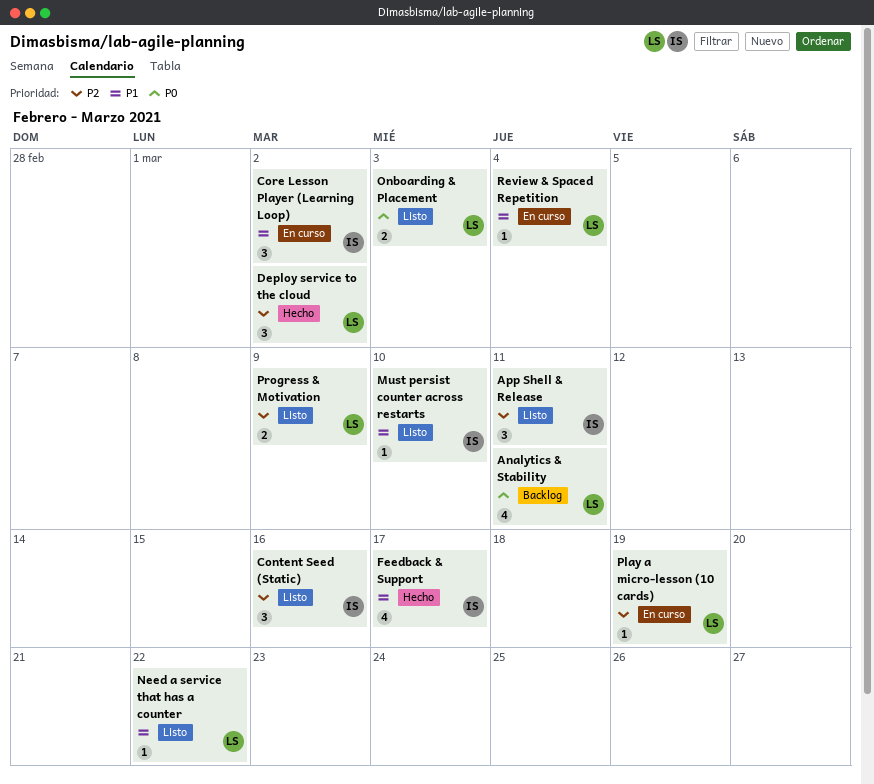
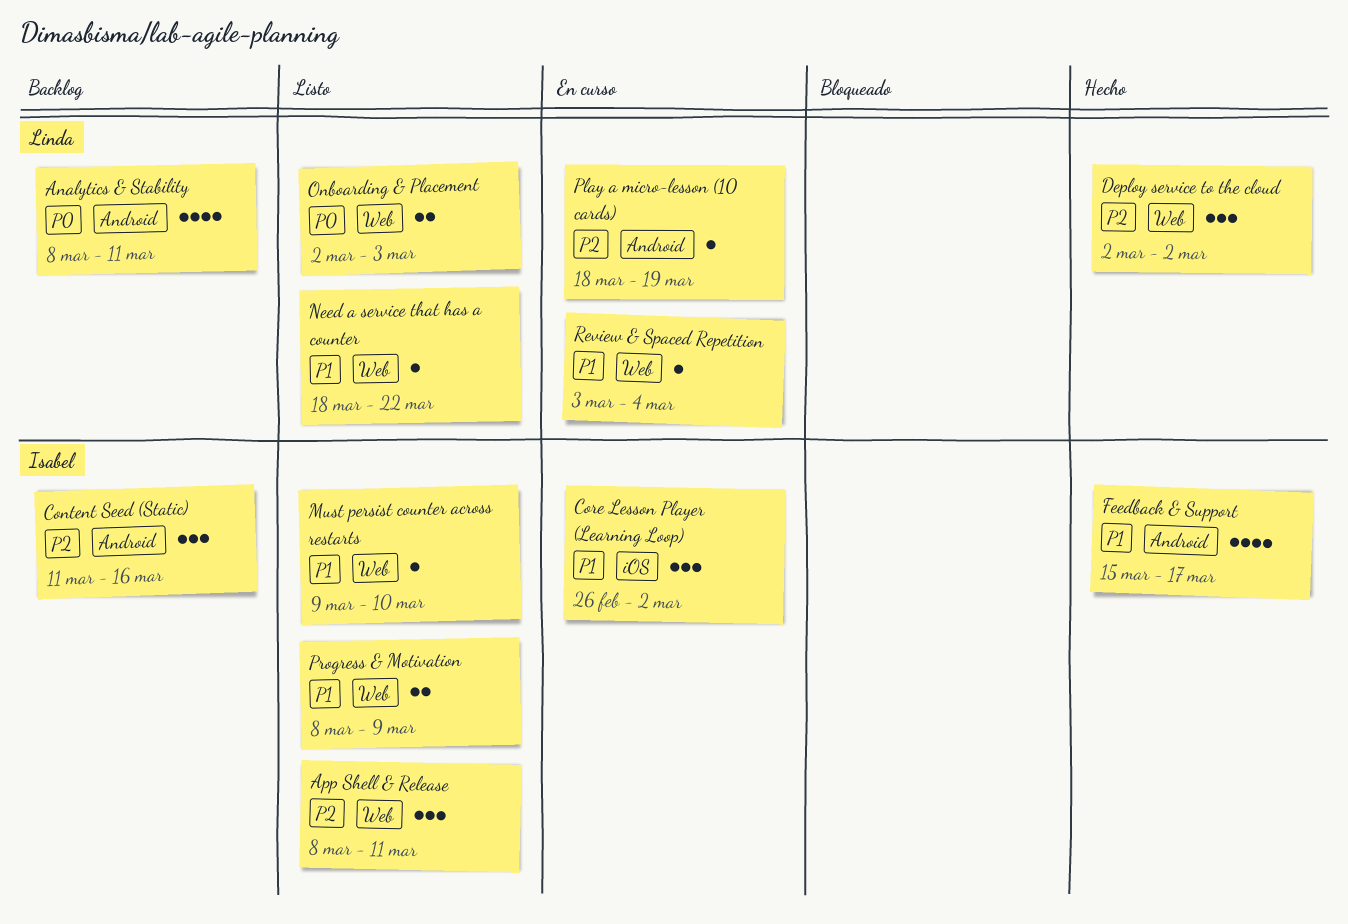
Content Seed (Static), status: Listo -> Backlog
Progress & Motivation, owner: Linda -> Isabel
Progress & Motivation, priority: P2 -> P1

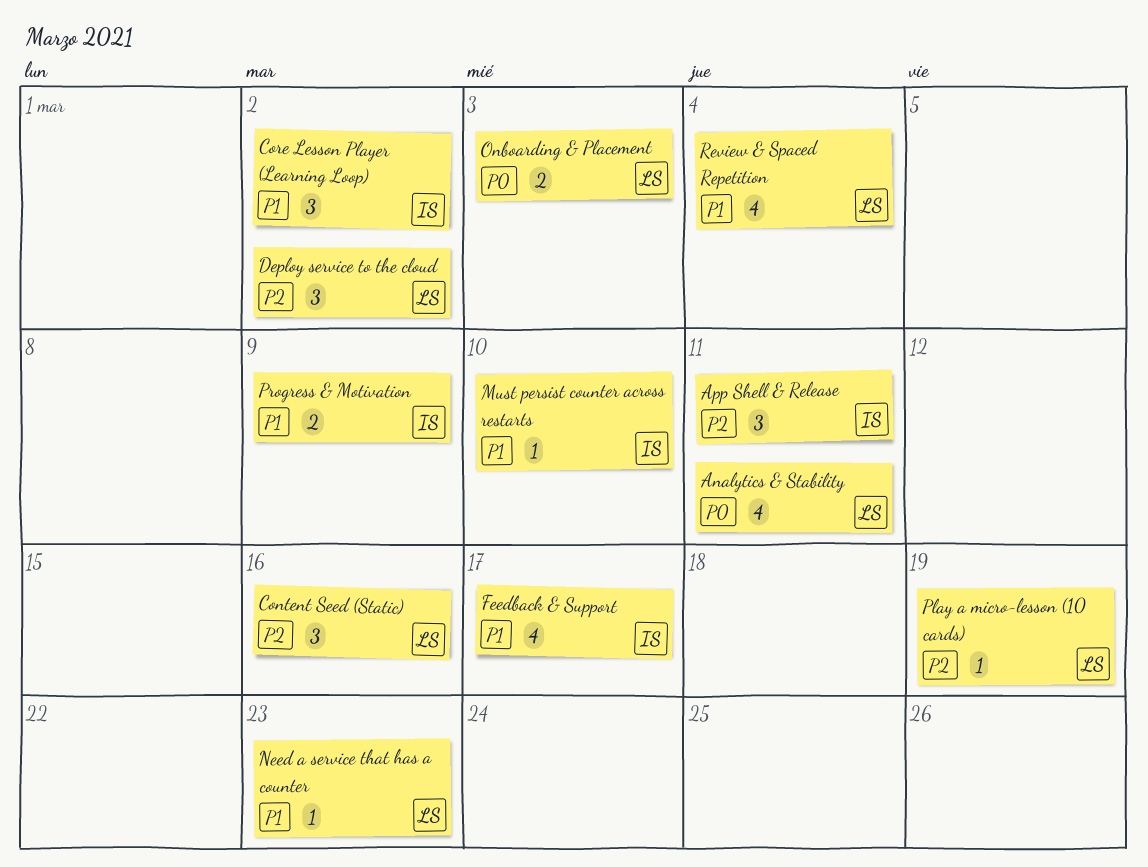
Content Seed (Static), owner: Isabel -> Linda
Need a service that has a counter, due: Mar 22 -> Mar 23
Review & Spaced Repetition, estimate: 1 -> 4

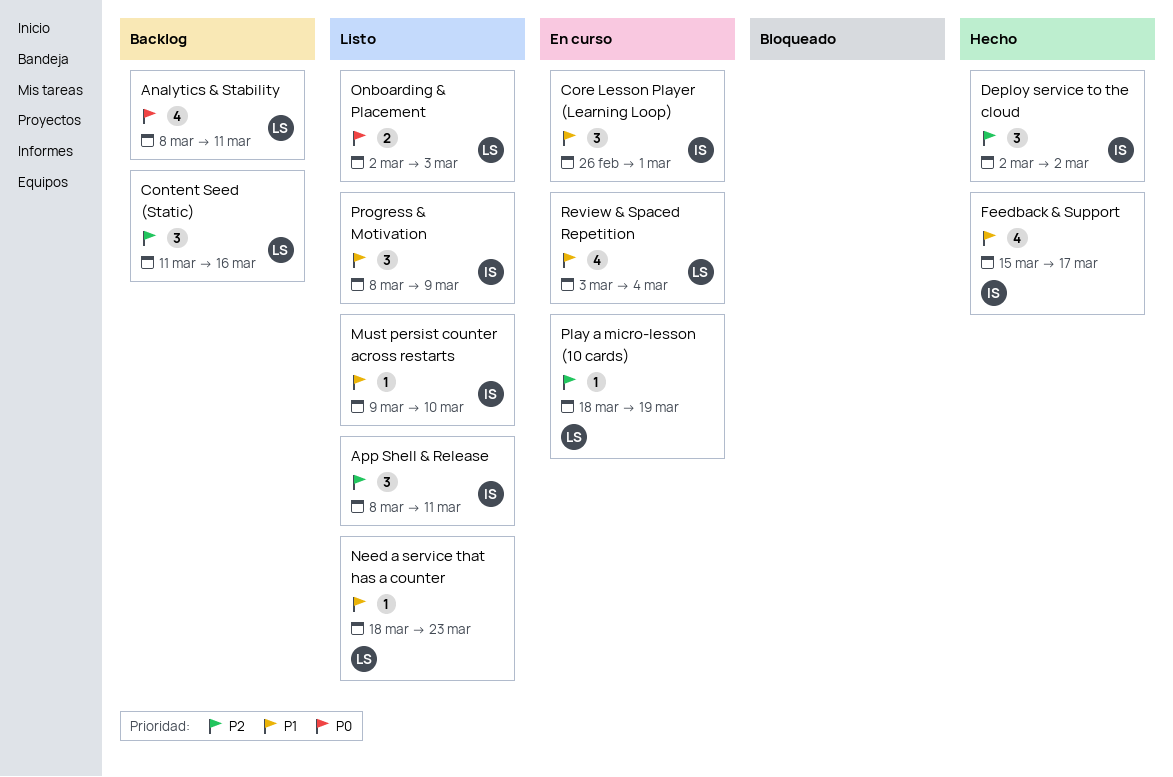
Core Lesson Player (Learning Loop), due: Mar 2 -> Mar 1
Deploy service to the cloud, owner: LS -> IS
Progress & Motivation, estimate: 2 -> 3

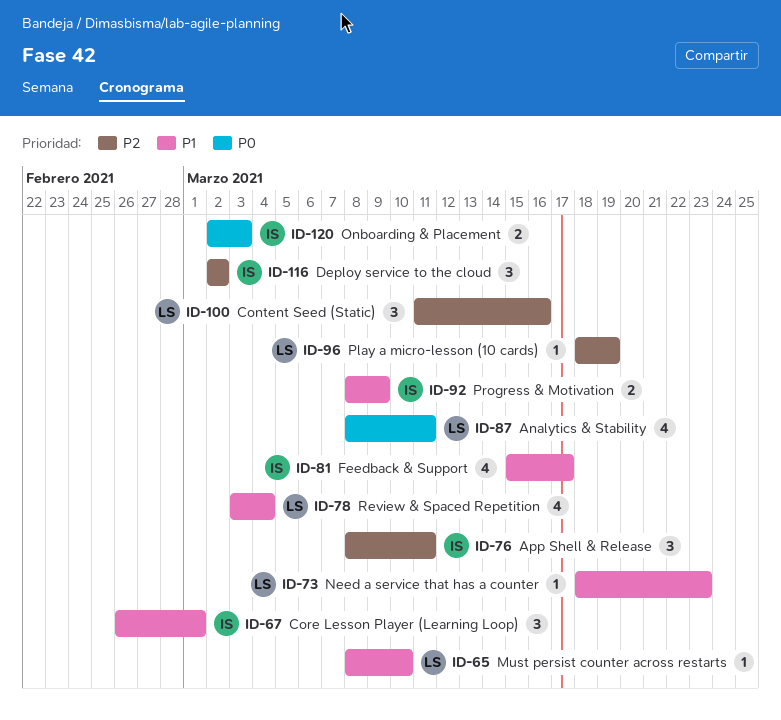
Must persist counter across restarts, owner: IS -> LS
Must persist counter across restarts, start: Mar 9 -> Mar 8
Onboarding & Placement, owner: LS -> IS
Progress & Motivation, estimate: 3 -> 2

